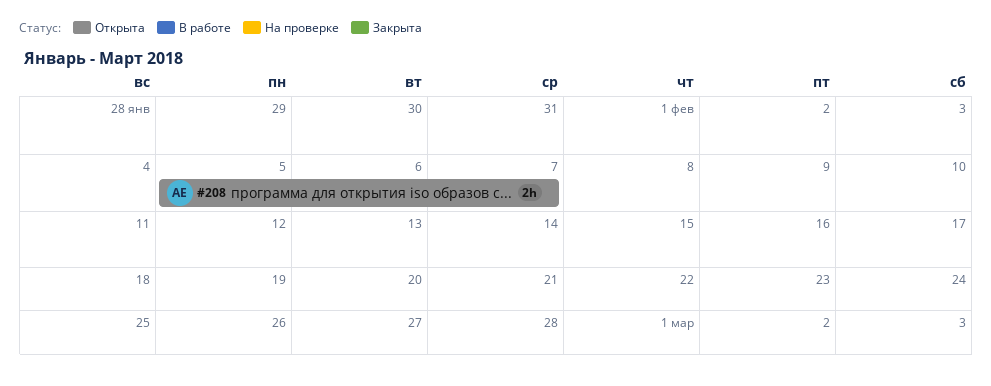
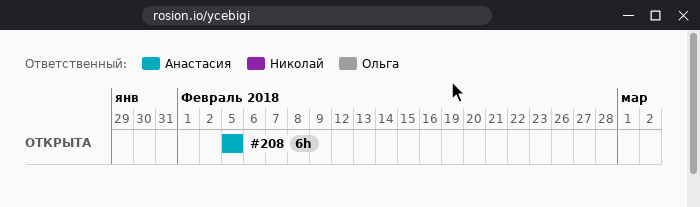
#208, estimate: 2h -> 6h
#208, due: Feb 7 -> Feb 5

